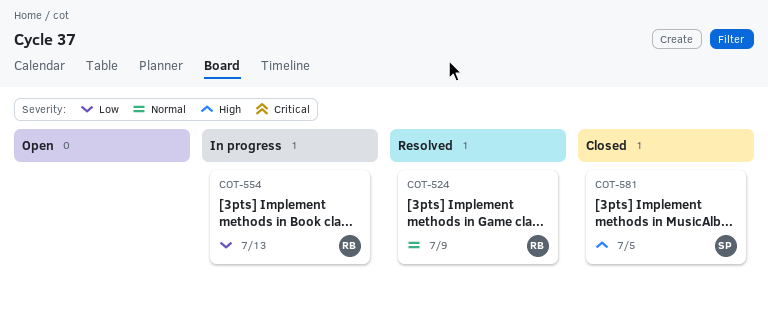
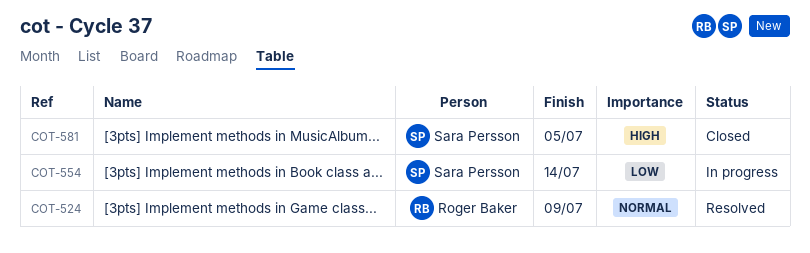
COT-554, owner: Roger Baker -> Sara Persson
COT-554, due: Jul 13 -> Jul 14

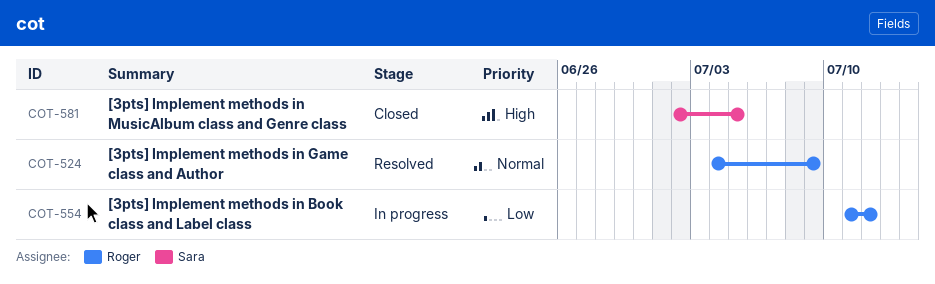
COT-554, owner: Sara Persson -> Roger Baker
COT-554, due: Jul 14 -> Jul 12

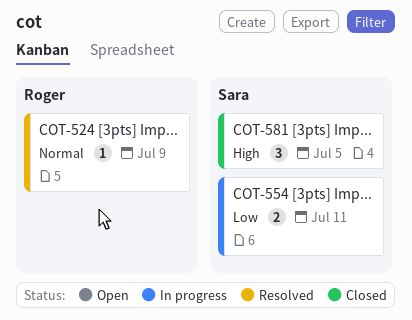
COT-554, owner: Roger -> Sara
COT-554, due: Jul 12 -> Jul 11

